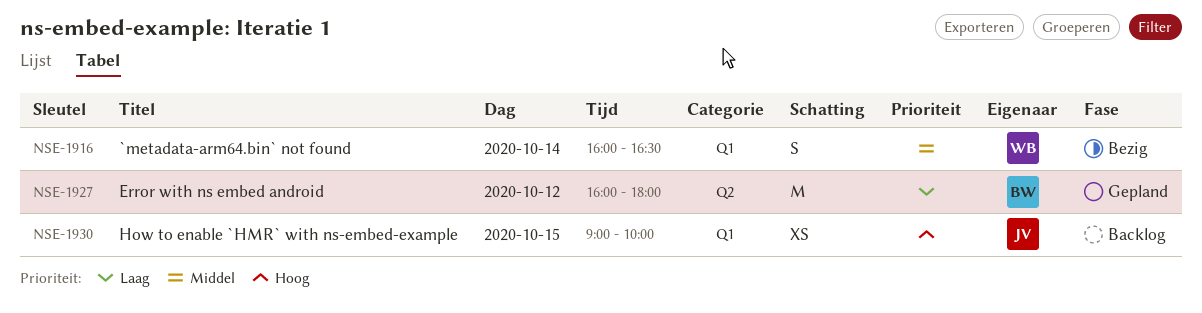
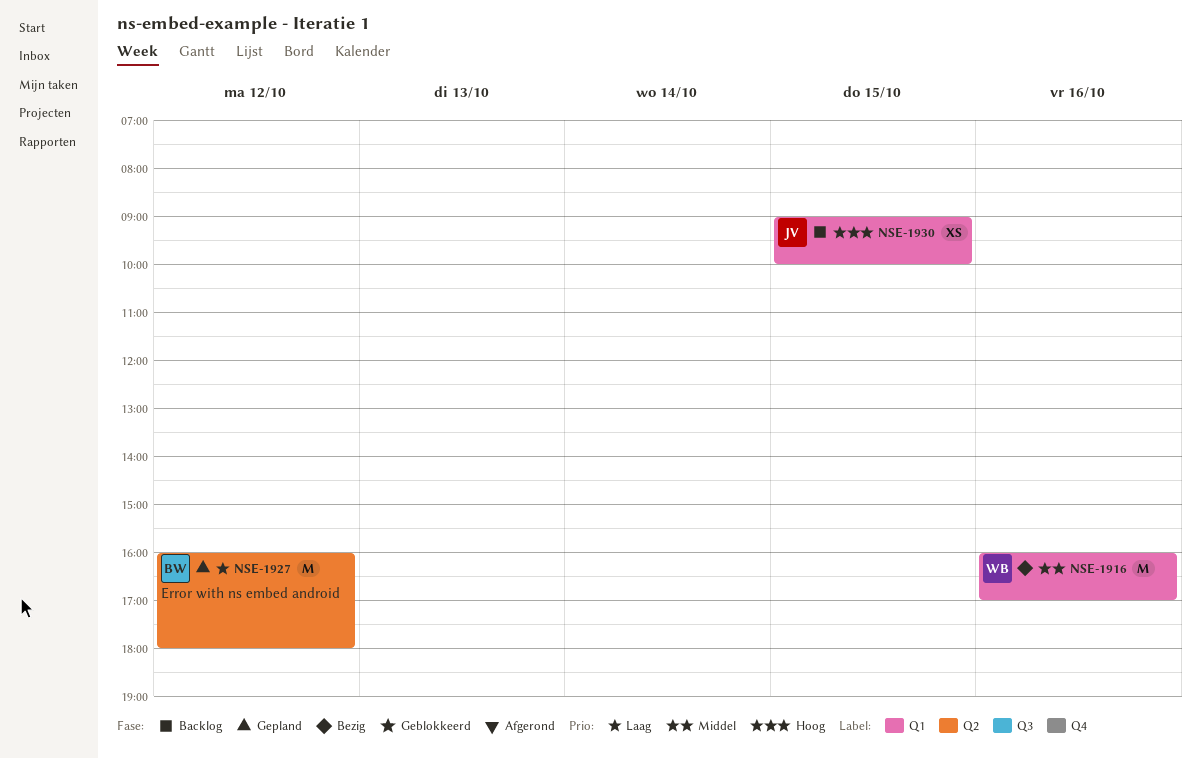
NSE-1916, estimate: S -> M
NSE-1916, day: Oct 14 -> Oct 16
NSE-1916, ends: 16:30 -> 17:00

